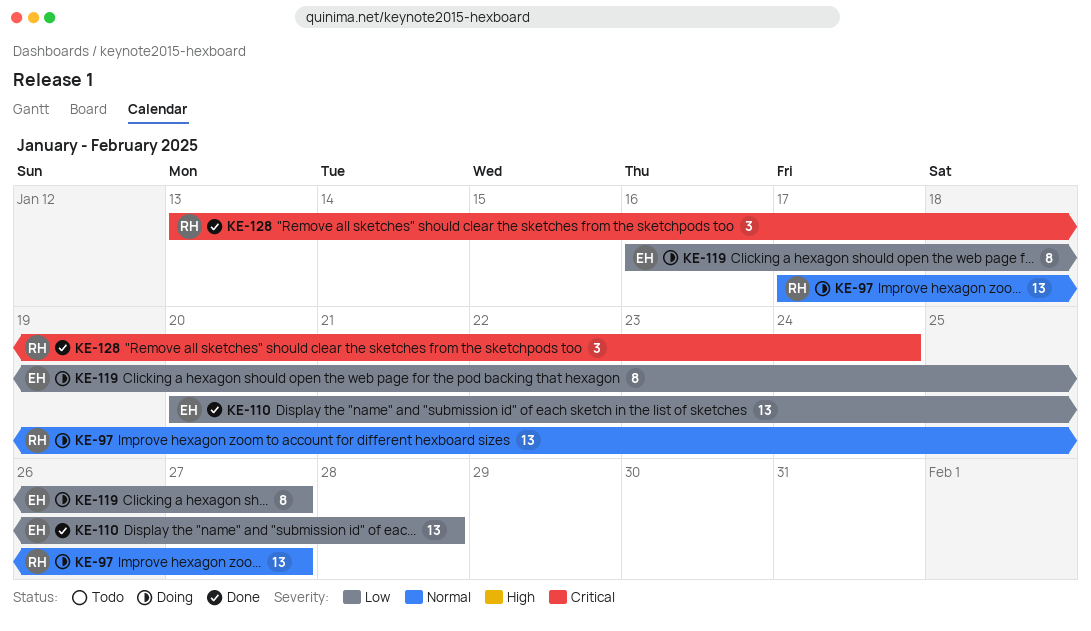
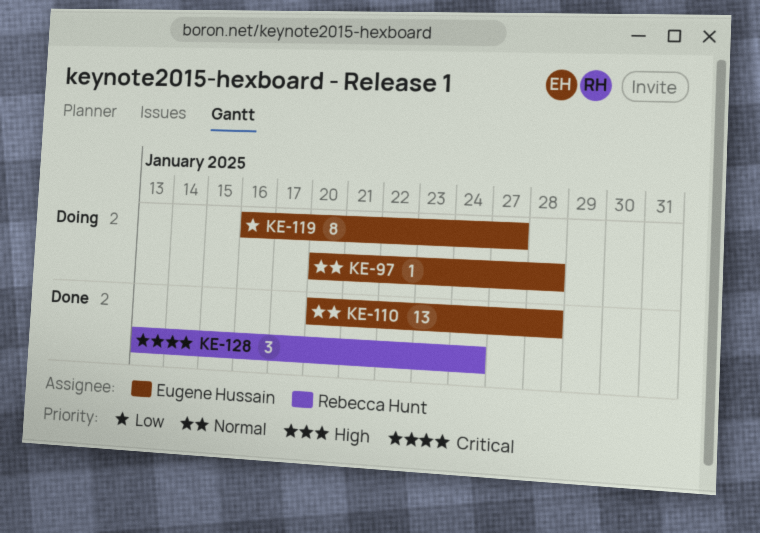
KE-97, owner: Rebecca Hunt -> Eugene Hussain
KE-97, estimate: 13 -> 1
KE-97, start: Jan 17 -> Jan 20
KE-97, due: Jan 27 -> Jan 28
KE-110, priority: Low -> Normal

